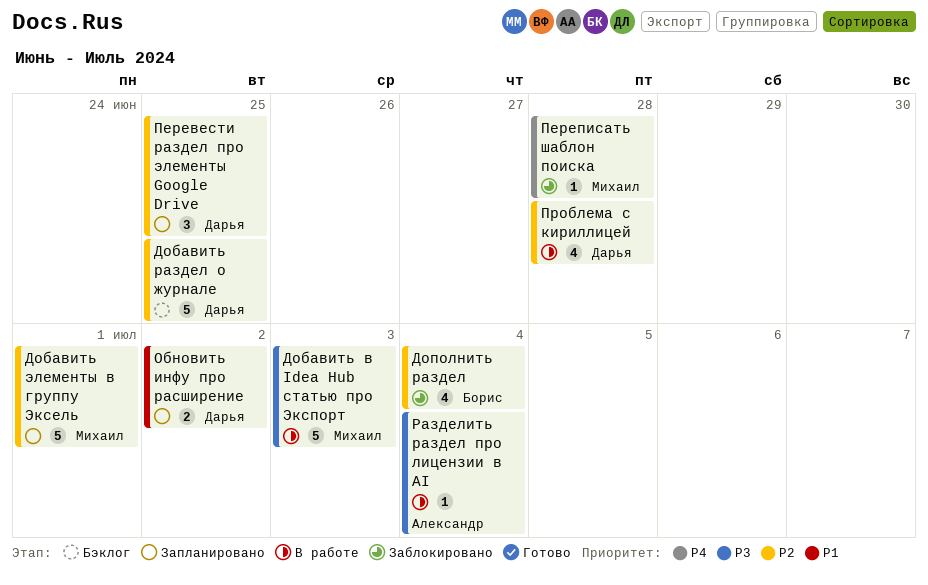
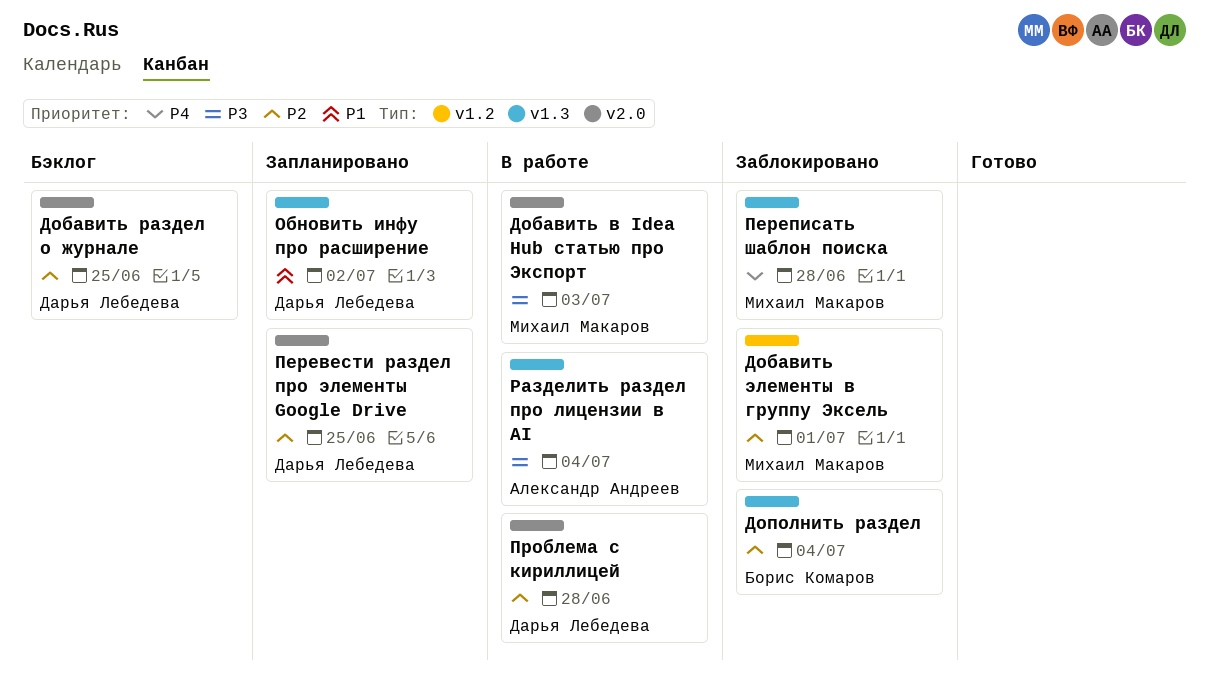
Добавить элементы в группу Эксель, status: Запланировано -> Заблокировано

